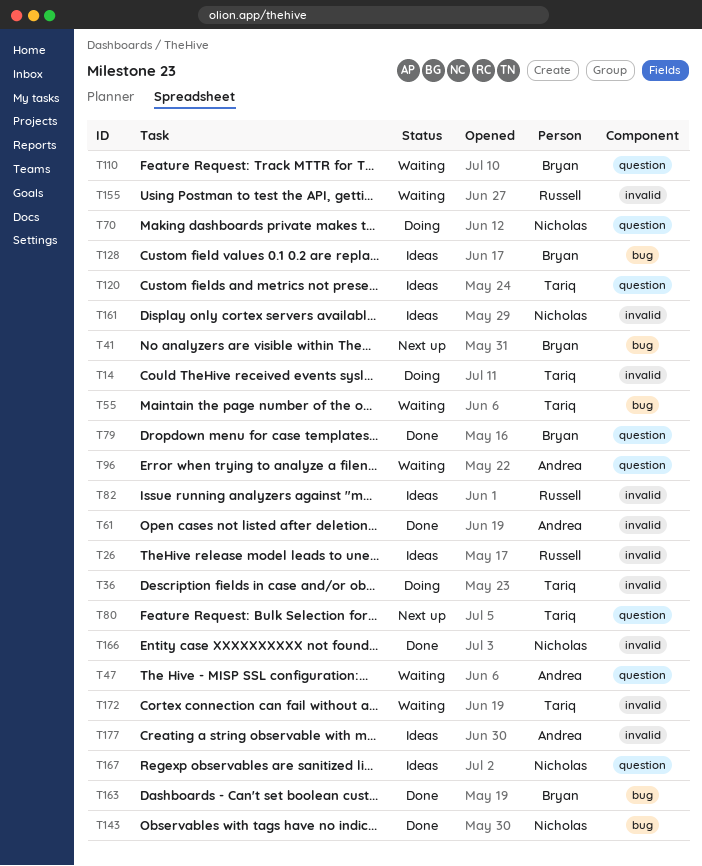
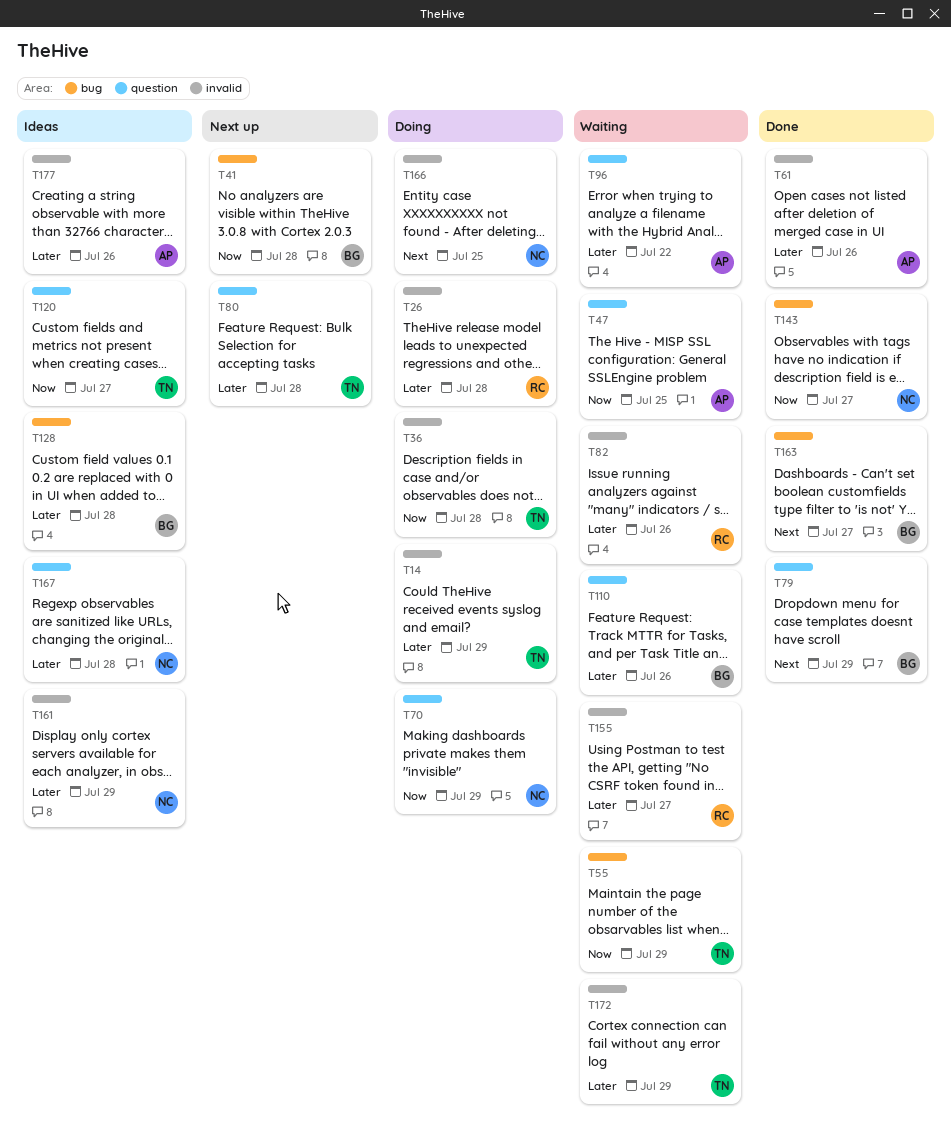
T26, status: Ideas -> Doing
T82, status: Ideas -> Waiting
T166, status: Done -> Doing

